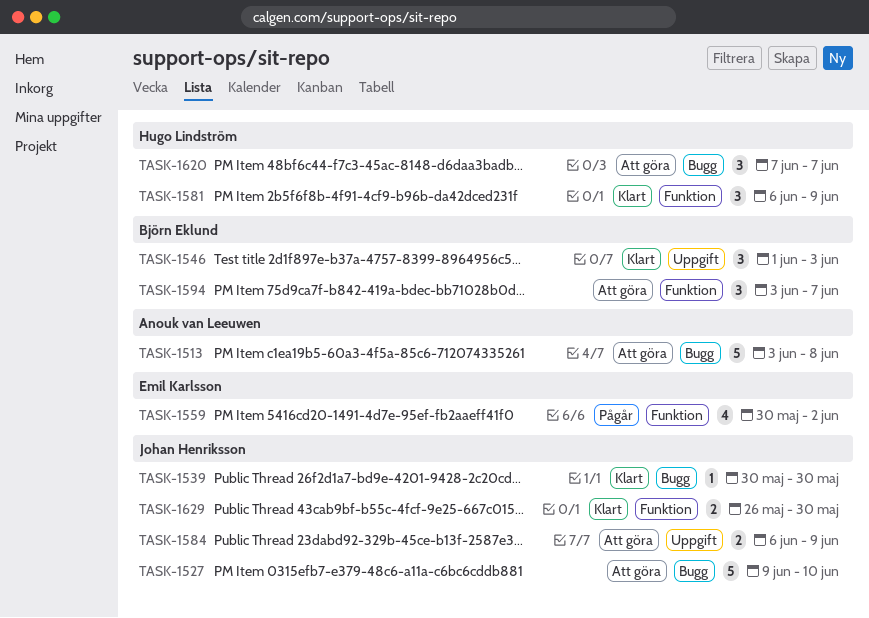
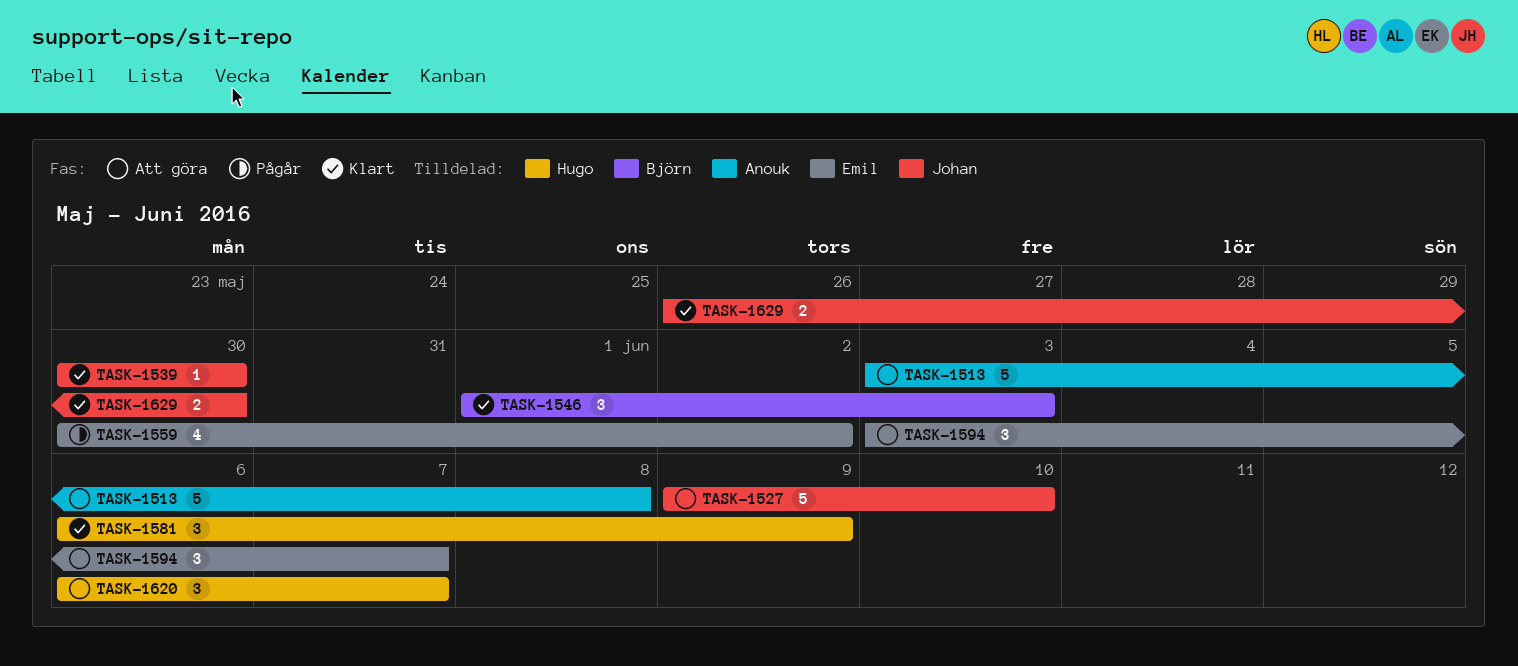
TASK-1584: present -> none
TASK-1594, owner: Björn Eklund -> Emil Karlsson
TASK-1620, start: Jun 7 -> Jun 6

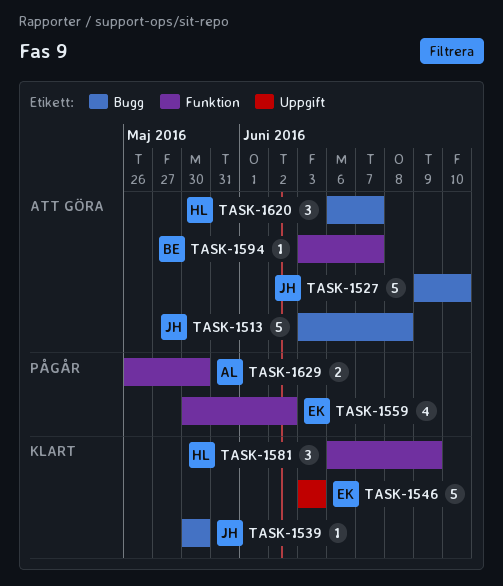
TASK-1513, owner: Anouk -> Johan
TASK-1546, owner: Björn -> Emil
TASK-1546, estimate: 3 -> 5
TASK-1546, start: Jun 1 -> Jun 3
TASK-1594, owner: Emil -> Björn
TASK-1594, estimate: 3 -> 1
TASK-1629, status: Klart -> Pågår
TASK-1629, owner: Johan -> Anouk

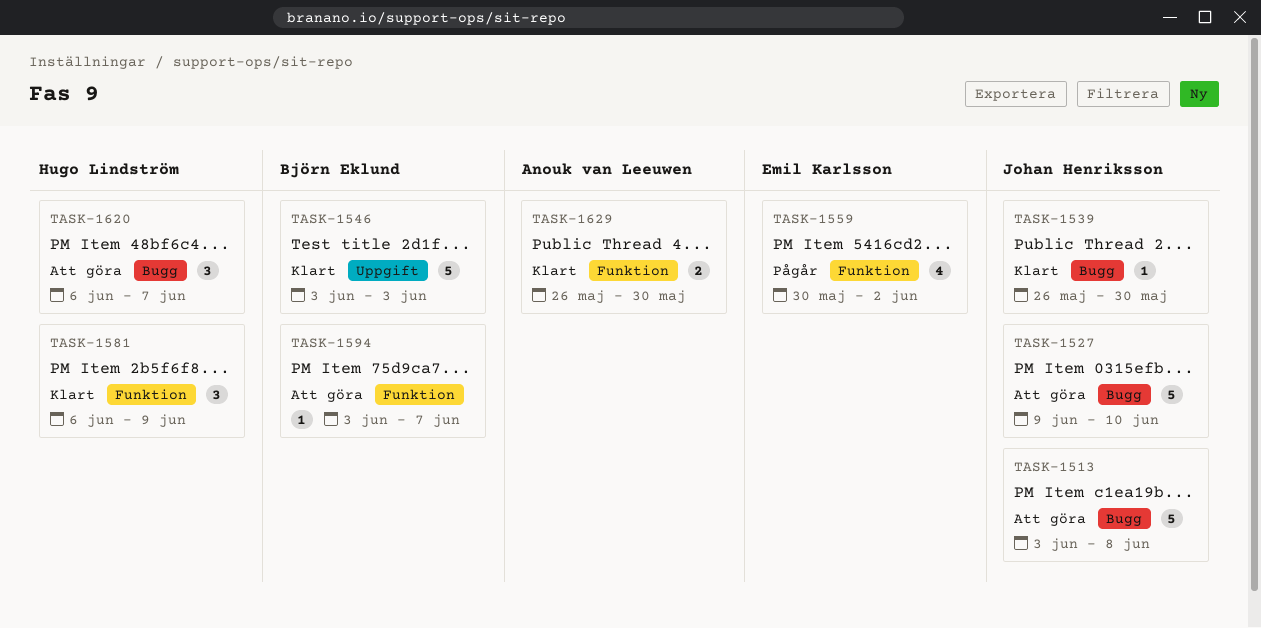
TASK-1539, start: May 30 -> May 26
TASK-1546, owner: Emil Karlsson -> Björn Eklund
TASK-1629, status: Pågår -> Klart

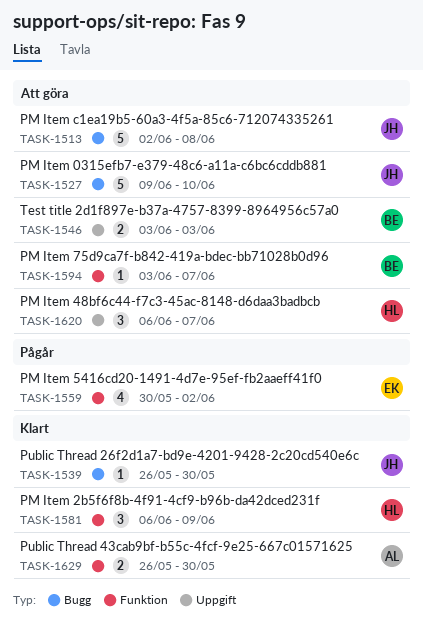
TASK-1513, start: Jun 3 -> Jun 2
TASK-1546, status: Klart -> Att göra
TASK-1546, estimate: 5 -> 2
TASK-1620, label: Bugg -> Uppgift

